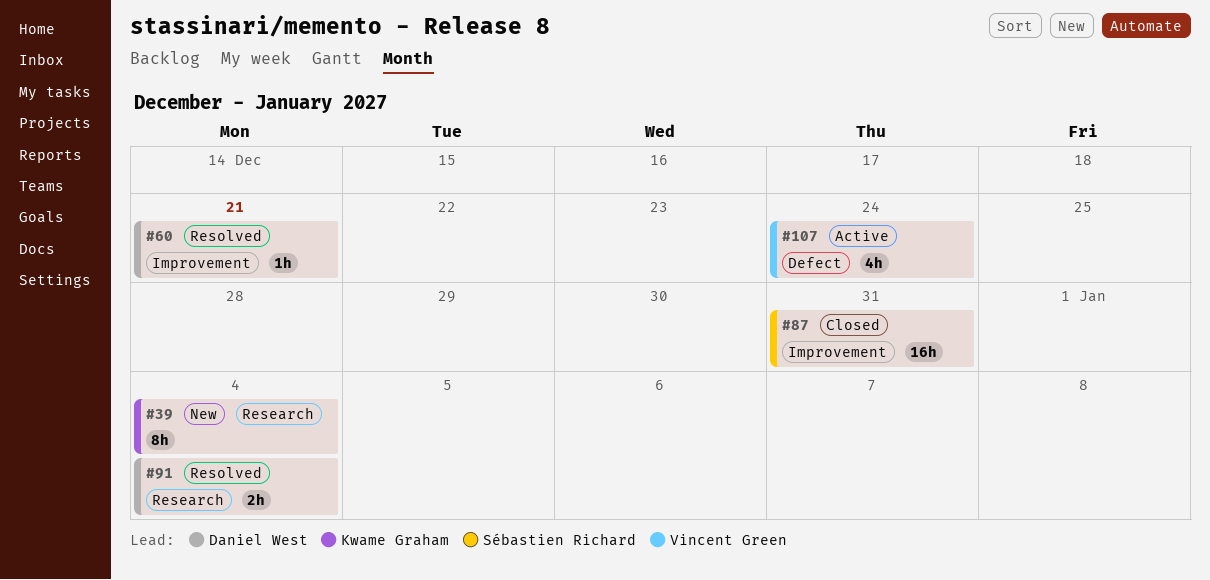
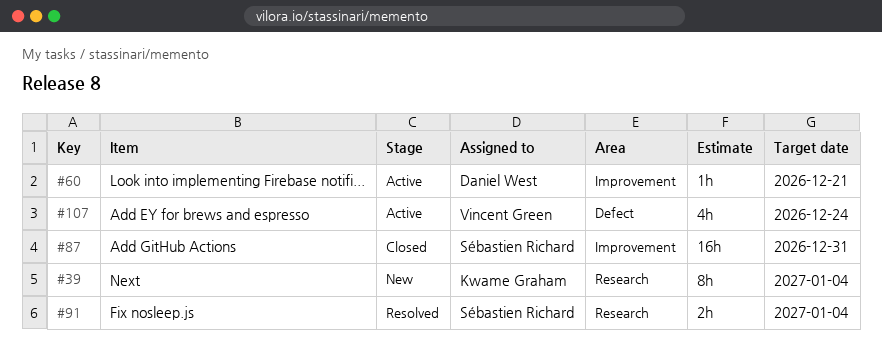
#60, status: Resolved -> Active
#91, owner: Daniel West -> Sébastien Richard

